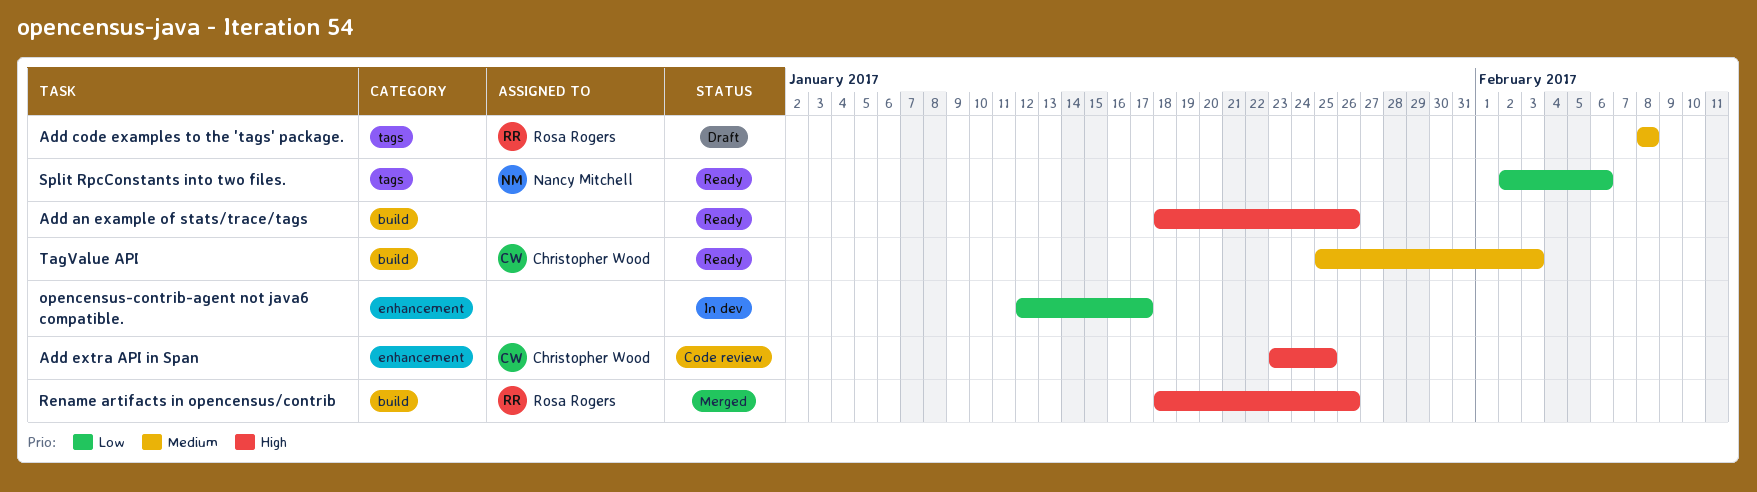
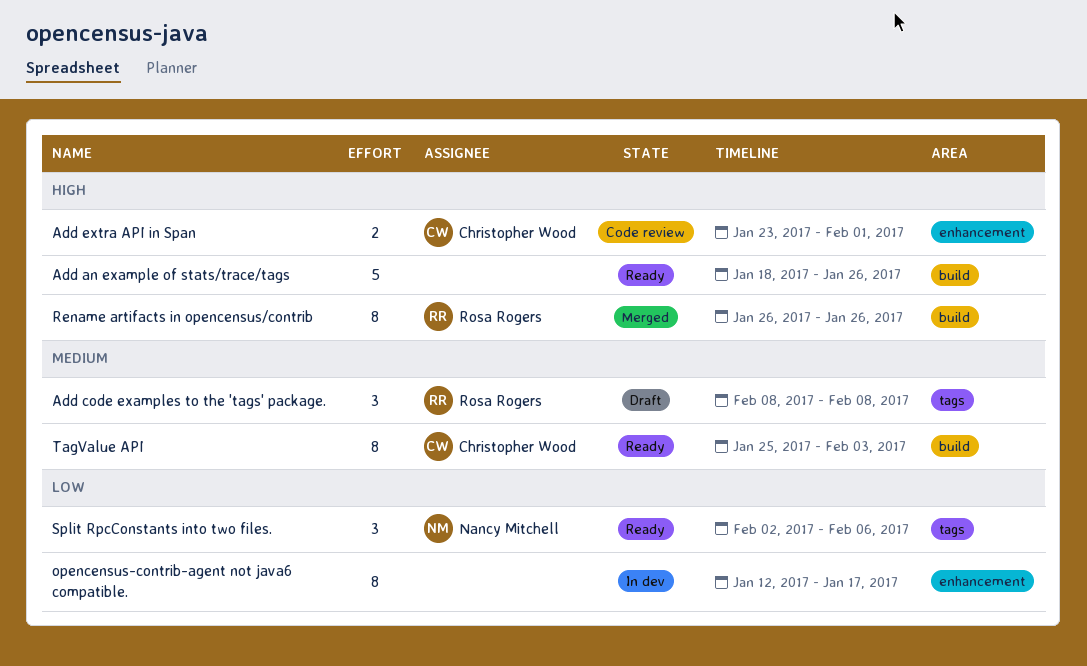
Add extra API in Span, due: Jan 25 -> Feb 1
Rename artifacts in opencensus/contrib, start: Jan 18 -> Jan 26

